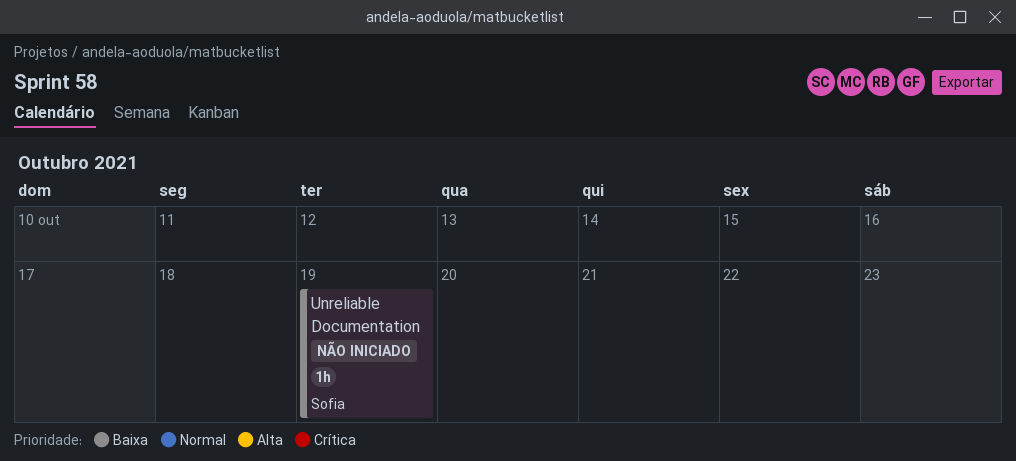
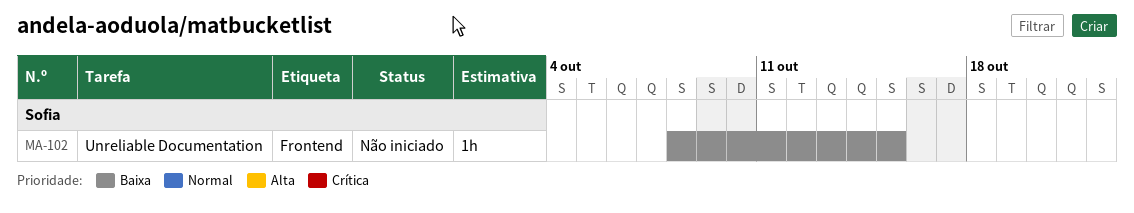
Unreliable Documentation, due: Oct 19 -> Oct 15

